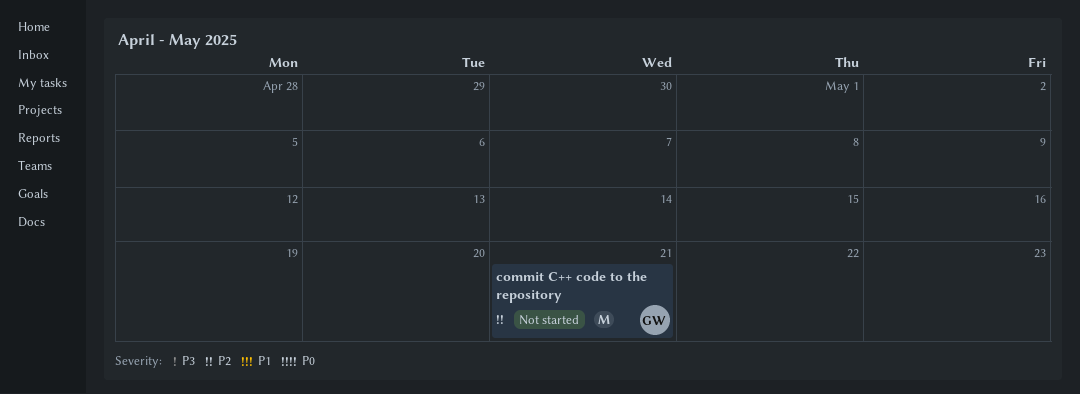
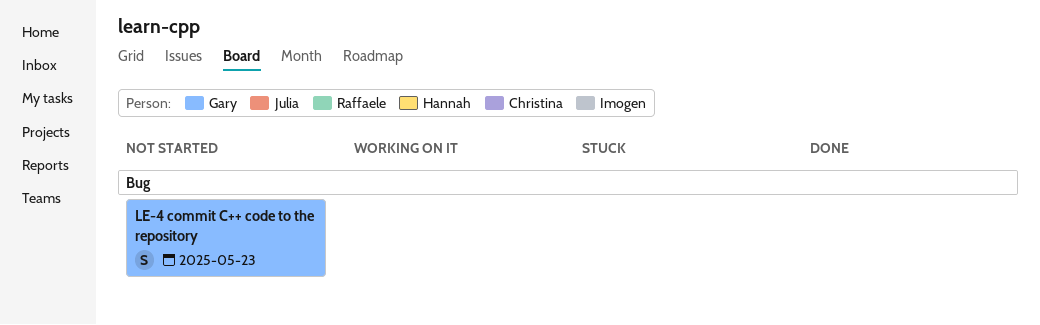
commit C++ code to the repository, estimate: M -> S
commit C++ code to the repository, due: May 21 -> May 23

